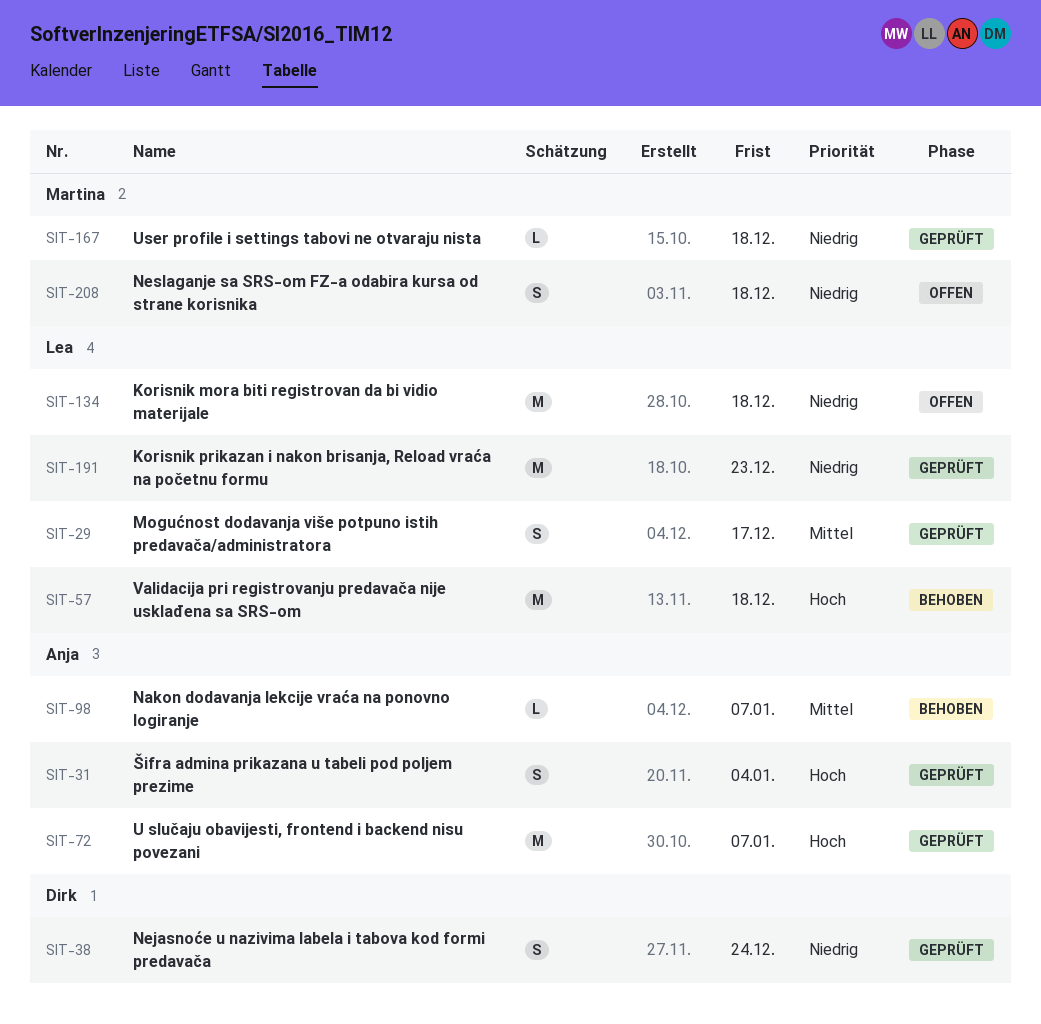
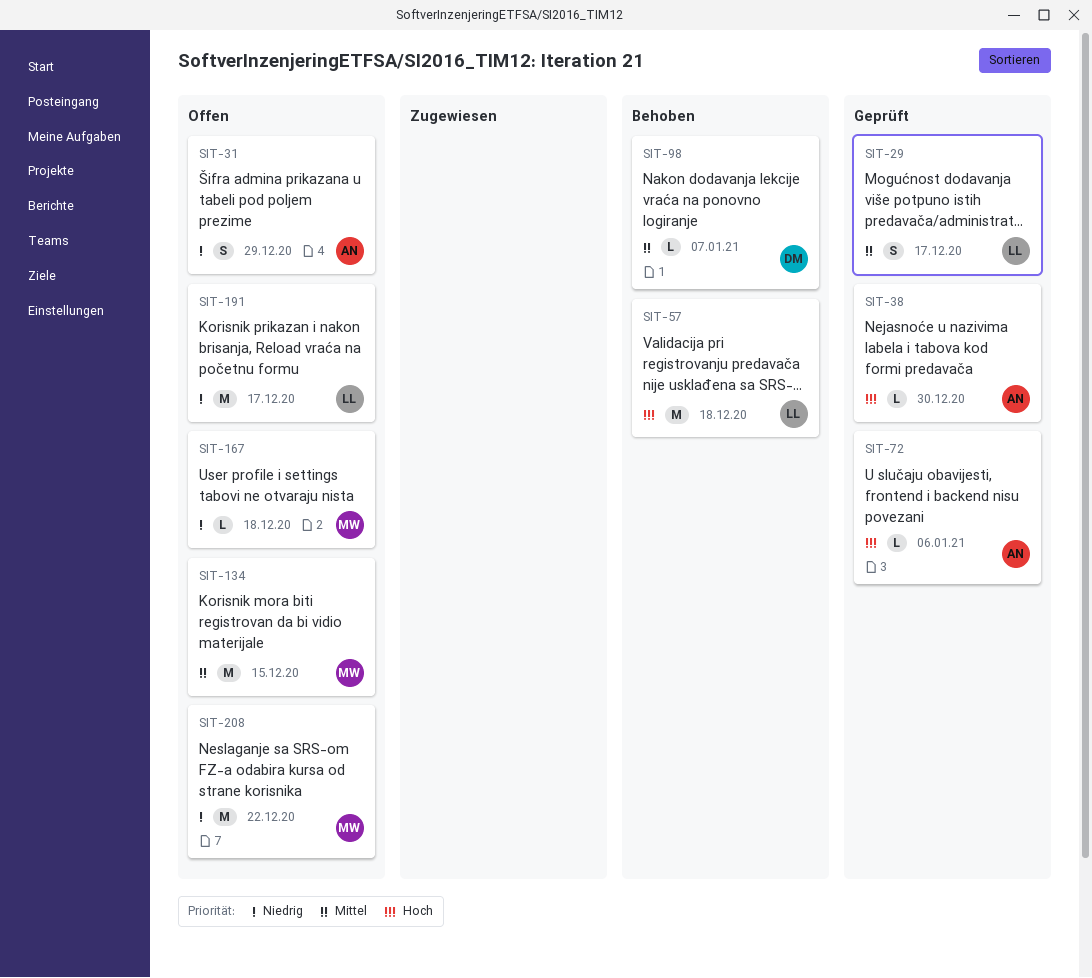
SIT-31, status: Geprüft -> Offen
SIT-31, priority: Hoch -> Niedrig
SIT-31, due: Jan 4 -> Dec 29
SIT-38, owner: Dirk -> Anja
SIT-38, priority: Niedrig -> Hoch
SIT-38, estimate: S -> L
SIT-38, due: Dec 24 -> Dec 30
SIT-72, estimate: M -> L
SIT-72, due: Jan 7 -> Jan 6
SIT-98, owner: Anja -> Dirk
SIT-134, owner: Lea -> Martina
SIT-134, priority: Niedrig -> Mittel
SIT-134, due: Dec 18 -> Dec 15
SIT-167, status: Geprüft -> Offen
SIT-191, status: Geprüft -> Offen
SIT-191, due: Dec 23 -> Dec 17
SIT-208, estimate: S -> M
SIT-208, due: Dec 18 -> Dec 22

